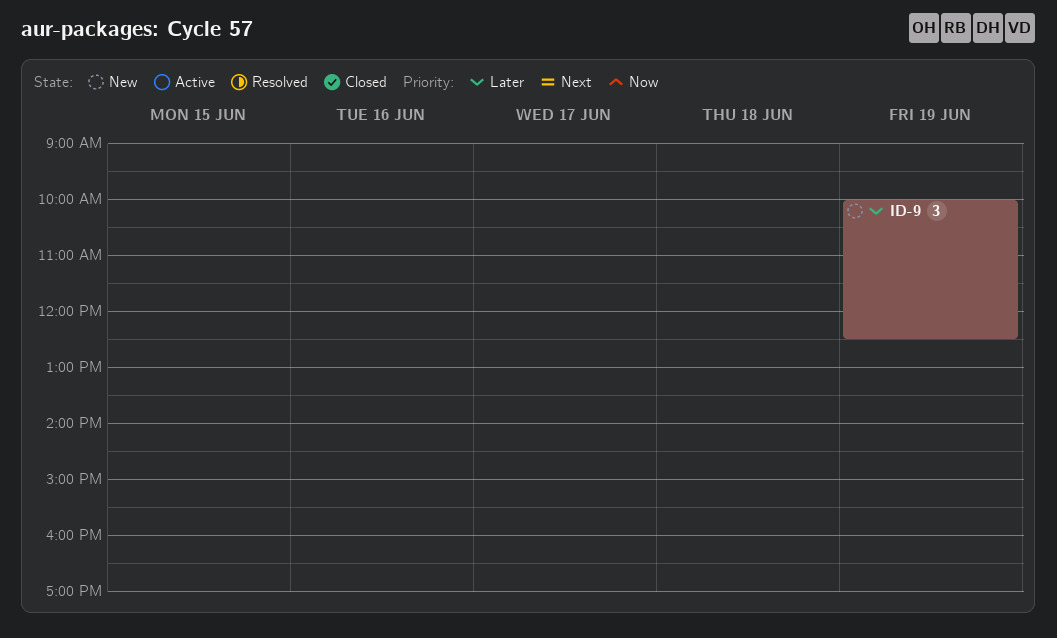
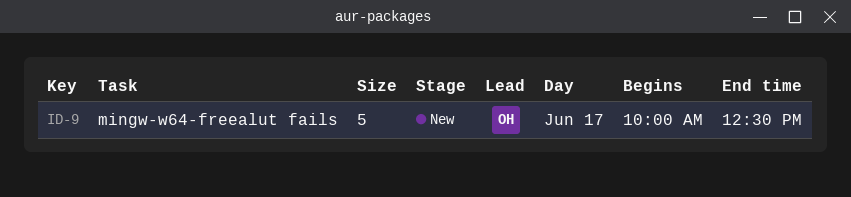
ID-9, estimate: 3 -> 5
ID-9, day: Jun 19 -> Jun 17

